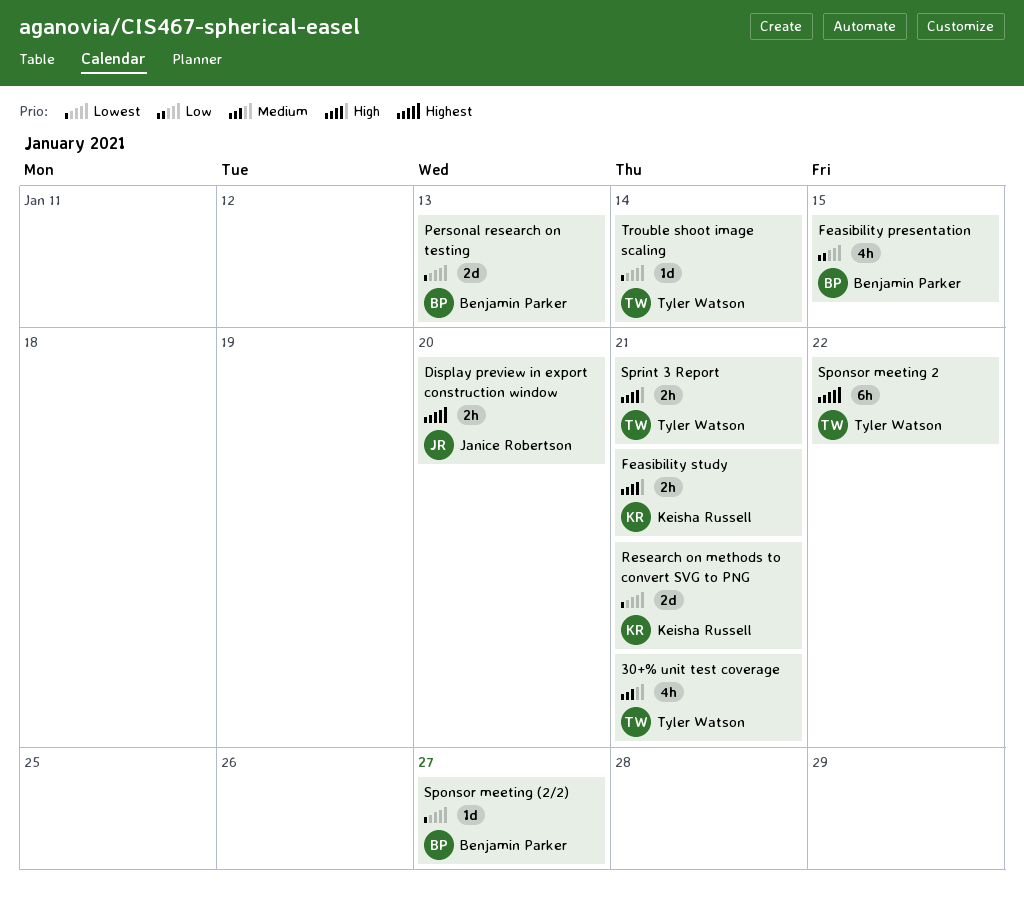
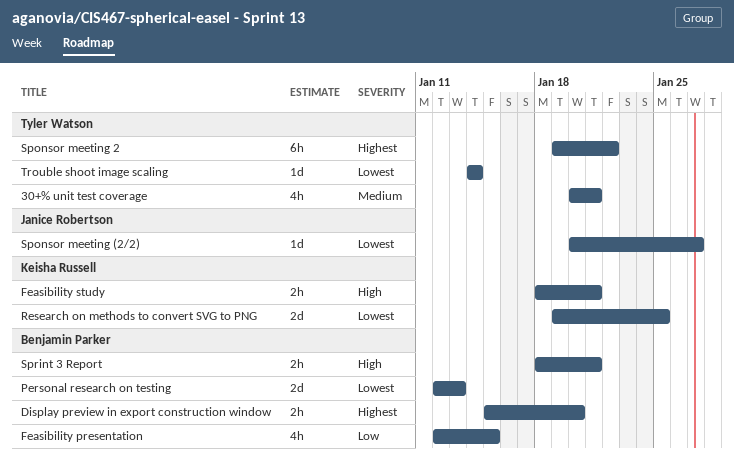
Display preview in export construction window, owner: Janice Robertson -> Benjamin Parker
Research on methods to convert SVG to PNG, due: Jan 21 -> Jan 25
Sponsor meeting (2/2), owner: Benjamin Parker -> Janice Robertson
Sprint 3 Report, owner: Tyler Watson -> Benjamin Parker

